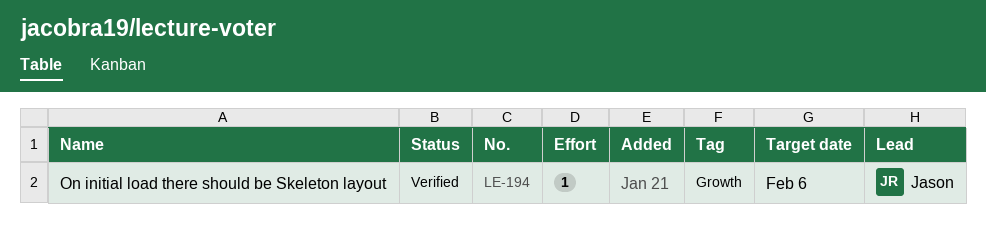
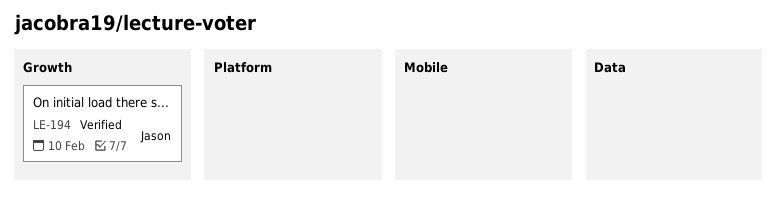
LE-194, due: Feb 6 -> Feb 10

